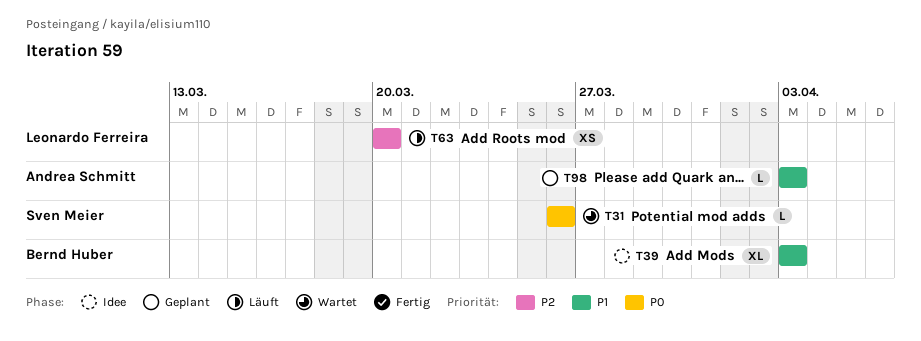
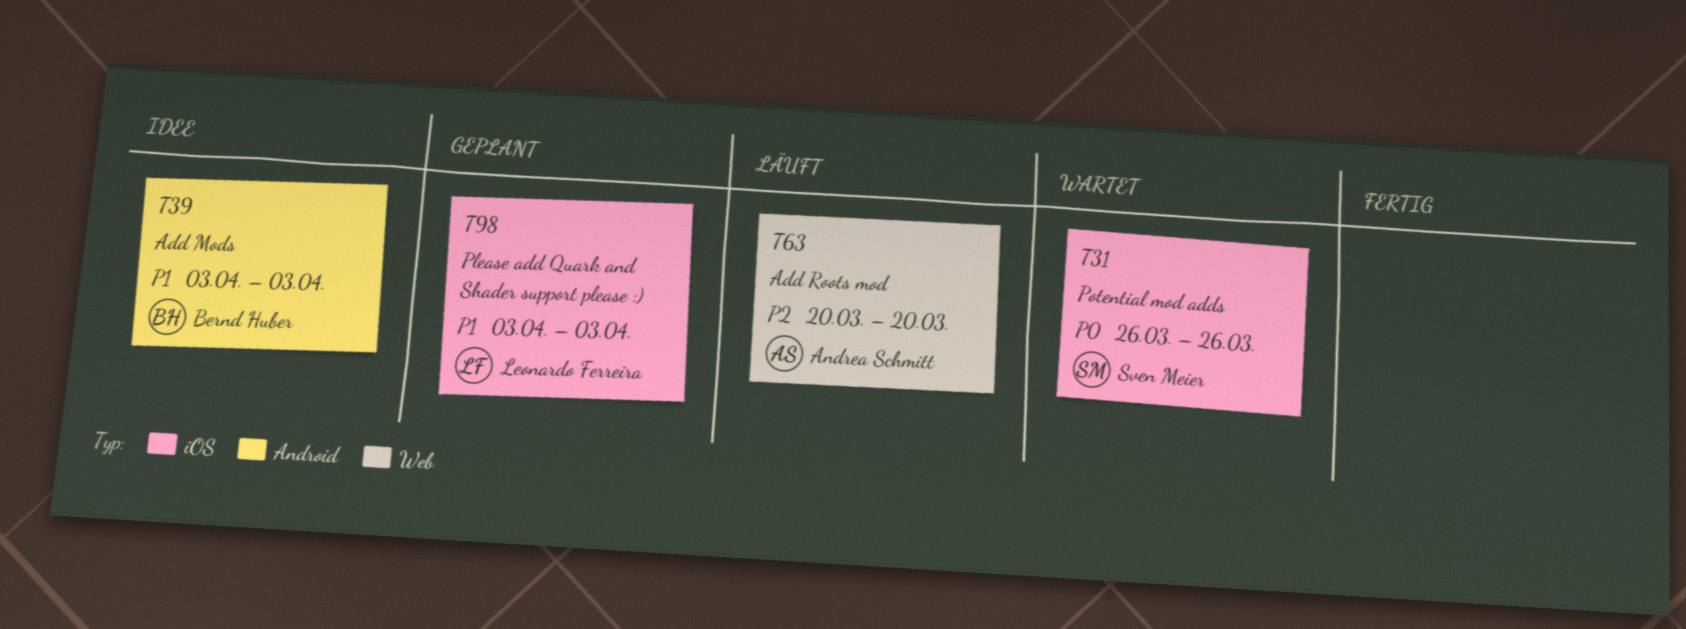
T63, owner: Leonardo Ferreira -> Andrea Schmitt
T98, owner: Andrea Schmitt -> Leonardo Ferreira

